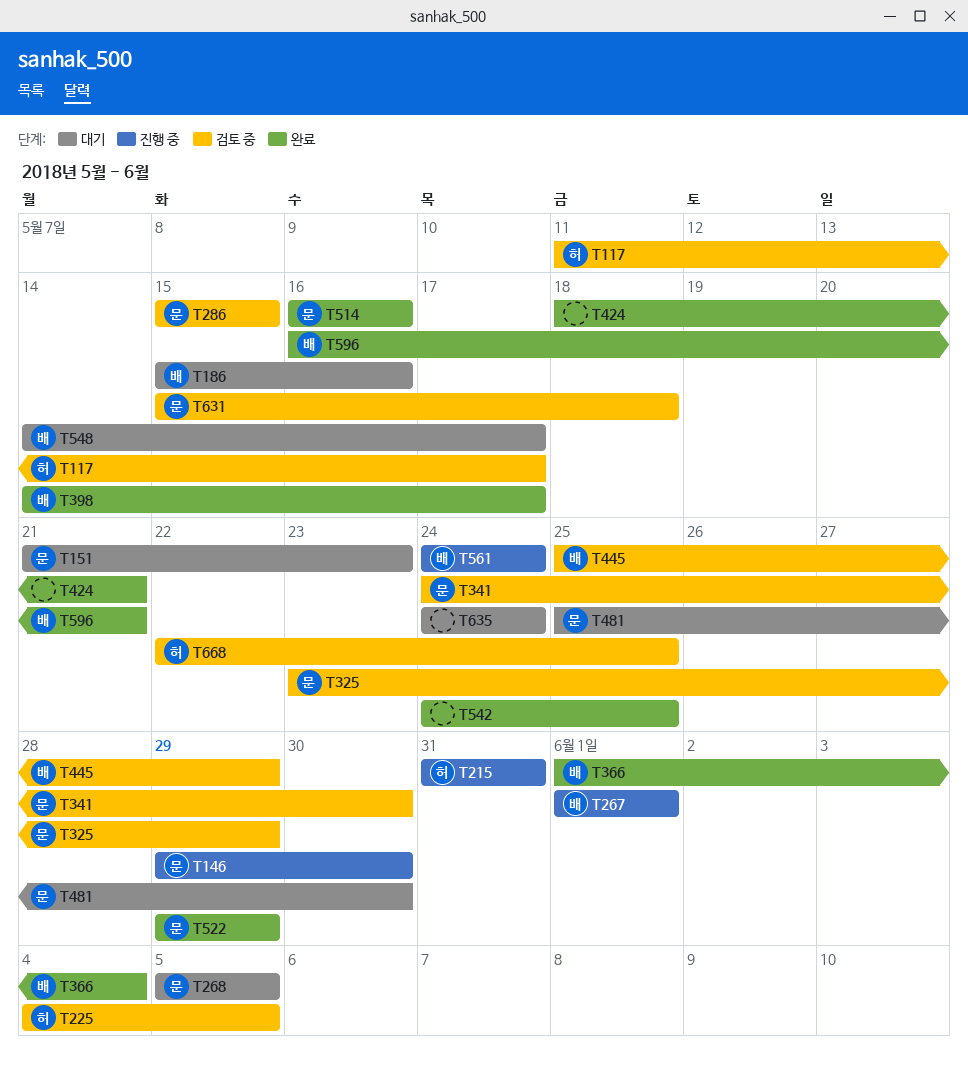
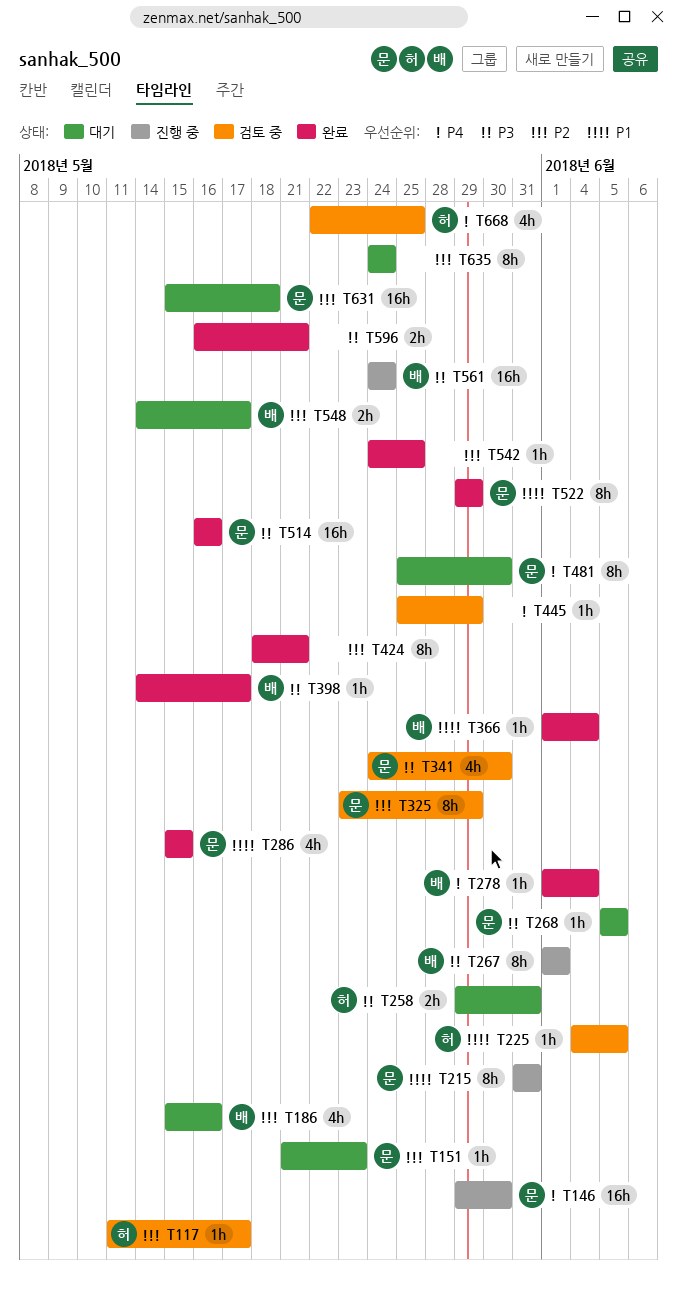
T215, owner: 허 -> 문
T258: none -> present
T278: none -> present
T286, status: 검토 중 -> 완료
T445, owner: 배 -> none
T596, owner: 배 -> none
T631, status: 검토 중 -> 대기

